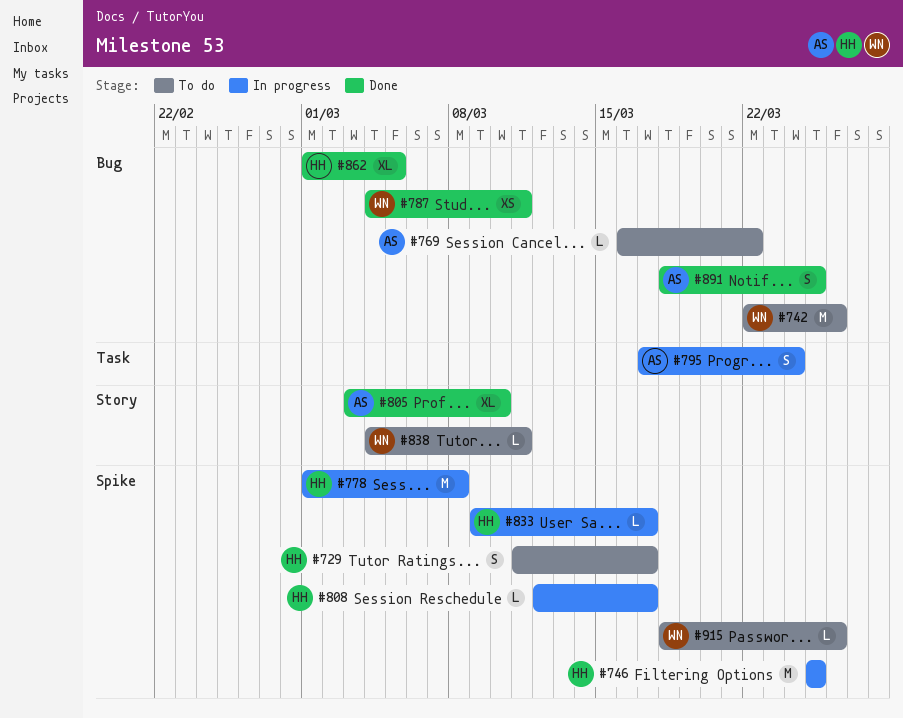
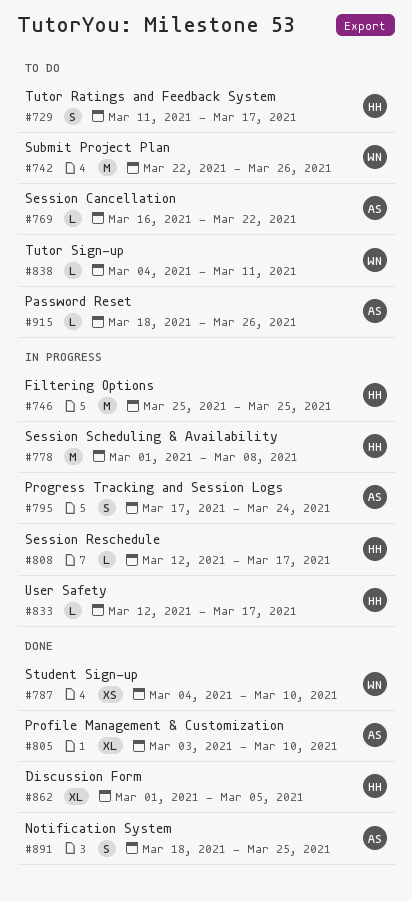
#787, due: Mar 11 -> Mar 10
#833, start: Mar 9 -> Mar 12
#915, owner: WN -> AS

